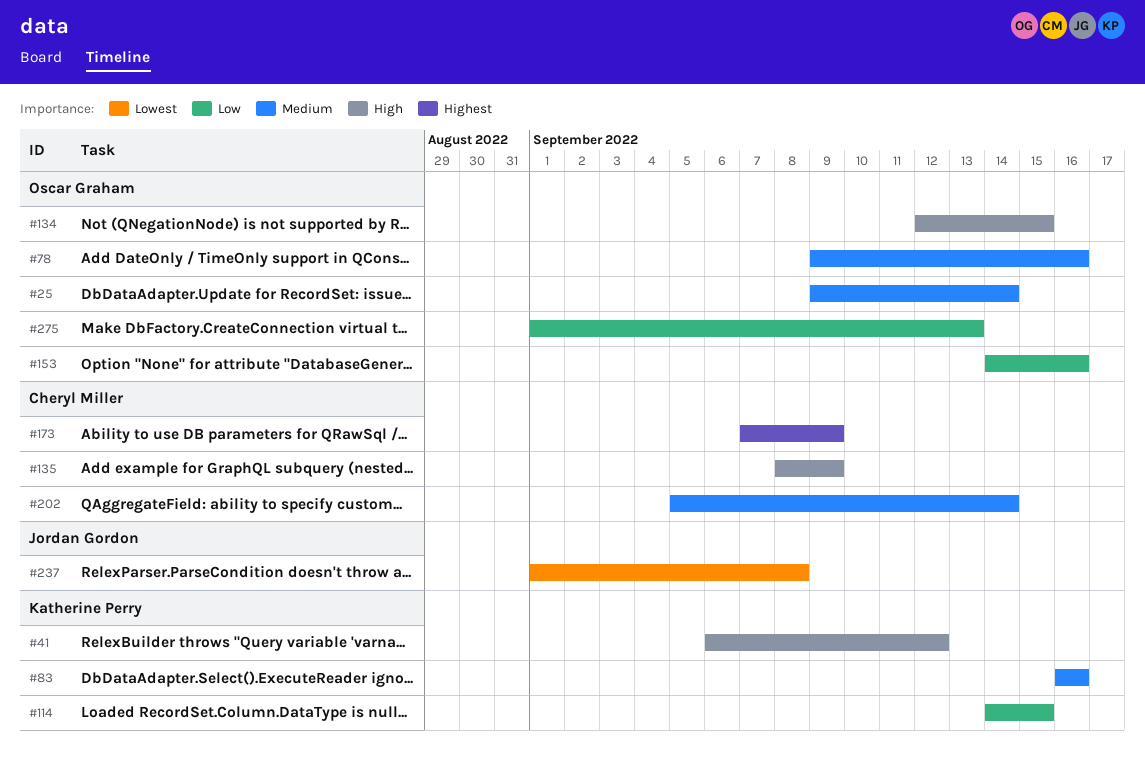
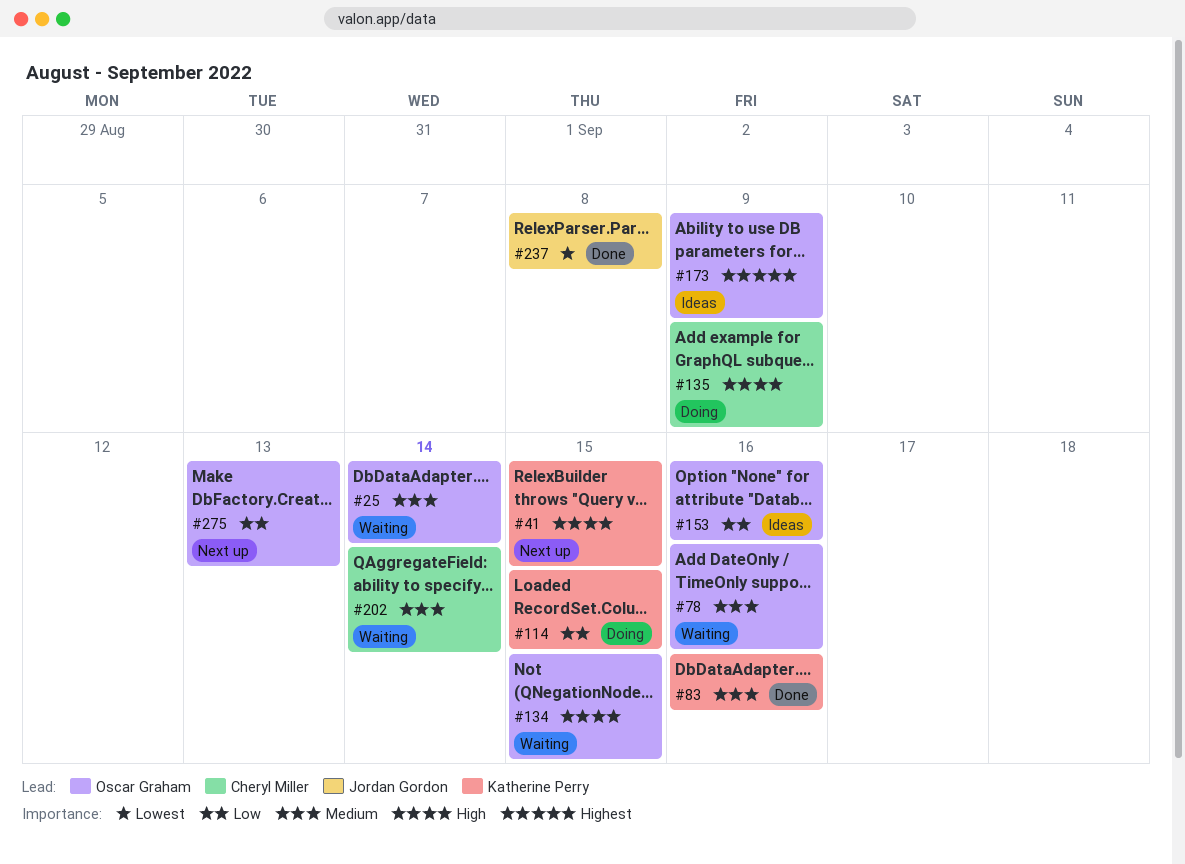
#41, due: Sep 12 -> Sep 15
#173, owner: Cheryl Miller -> Oscar Graham

